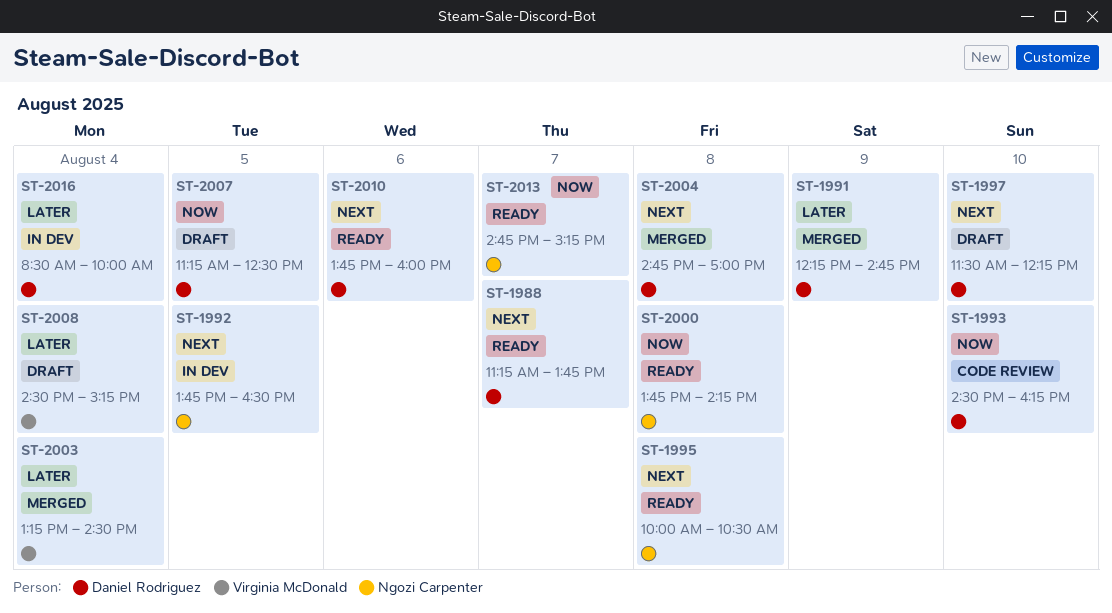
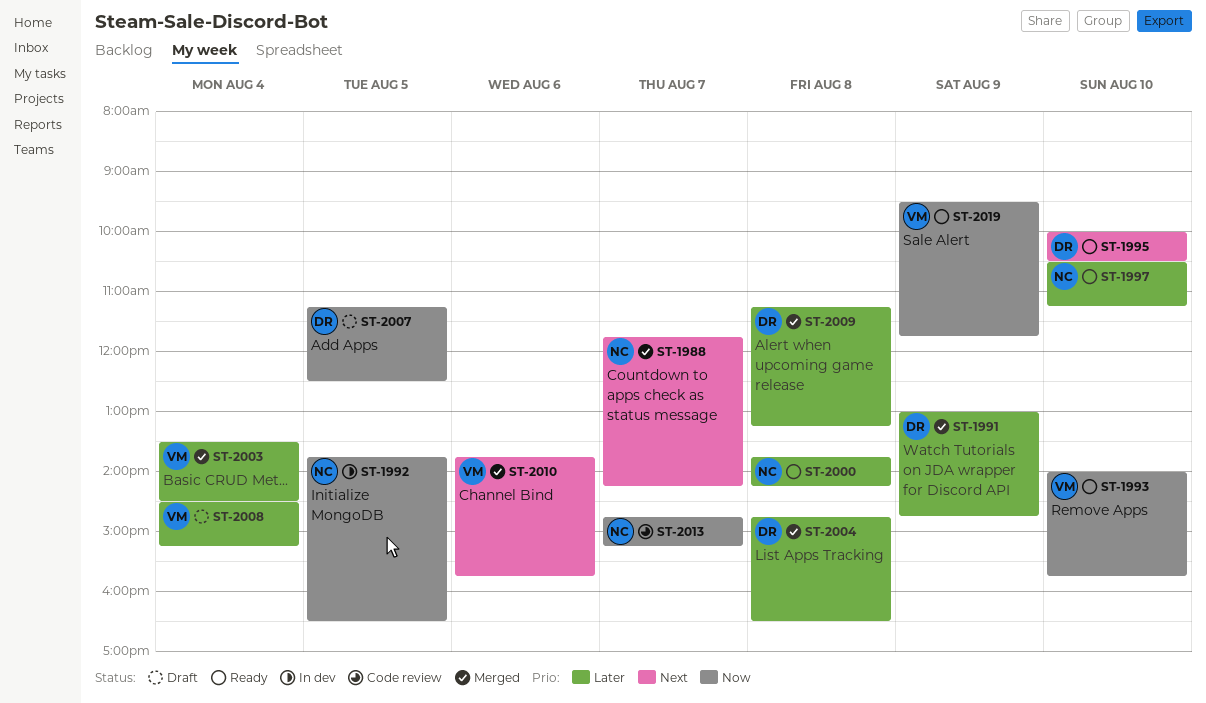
ST-1988, status: Ready -> Merged
ST-1988, owner: Daniel Rodriguez -> Ngozi Carpenter
ST-1988, begins: 11:15 -> 11:45
ST-1988, ends: 13:45 -> 14:15
ST-1991, begins: 12:15 -> 13:00
ST-1992, priority: Next -> Now
ST-1993, status: Code review -> Ready
ST-1993, owner: Daniel Rodriguez -> Virginia McDonald
ST-1993, begins: 14:30 -> 14:00
ST-1993, ends: 16:15 -> 15:45
ST-1995, owner: Ngozi Carpenter -> Daniel Rodriguez
ST-1995, day: Aug 8 -> Aug 10
ST-1997, status: Draft -> Ready
ST-1997, owner: Daniel Rodriguez -> Ngozi Carpenter
ST-1997, priority: Next -> Later
ST-1997, begins: 11:30 -> 10:30
ST-1997, ends: 12:15 -> 11:15
ST-2000, priority: Now -> Later
ST-2003, begins: 13:15 -> 13:30
ST-2004, priority: Next -> Later
ST-2004, ends: 17:00 -> 16:30
ST-2009: none -> present
ST-2010, status: Ready -> Merged
ST-2010, owner: Daniel Rodriguez -> Virginia McDonald
ST-2010, ends: 16:00 -> 15:45
ST-2013, status: Ready -> Code review
ST-2016: present -> none
ST-2019: none -> present

